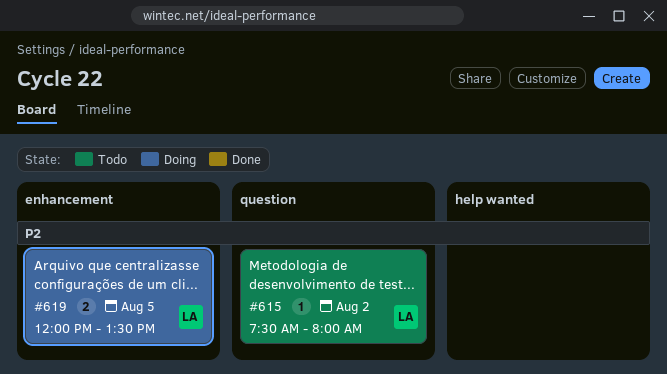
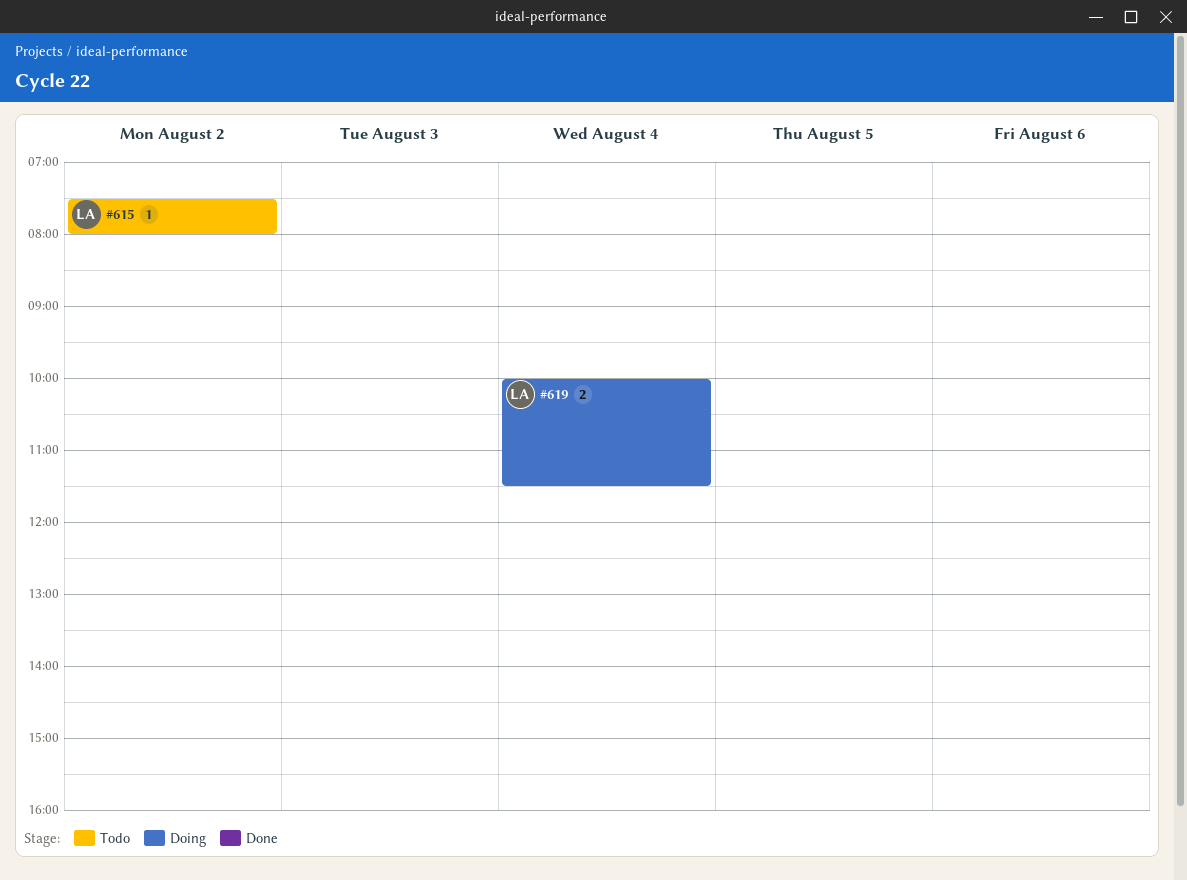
#619, day: Aug 5 -> Aug 4
#619, begins: 12:00 -> 10:00
#619, ends: 13:30 -> 11:30

